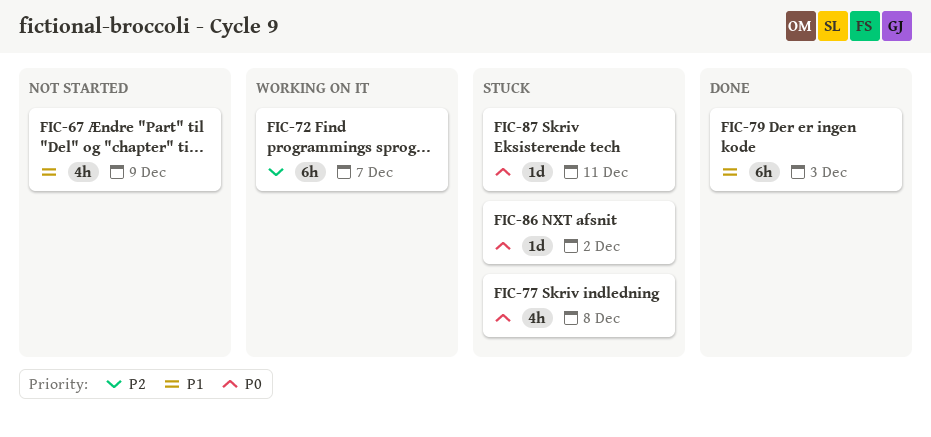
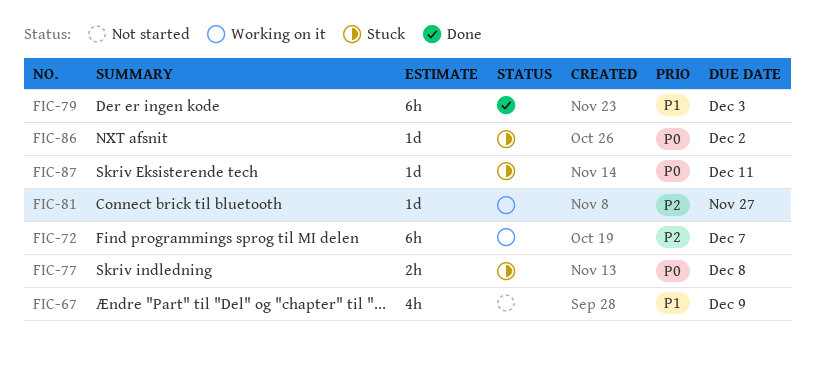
FIC-77, estimate: 4h -> 2h
FIC-81: none -> present

